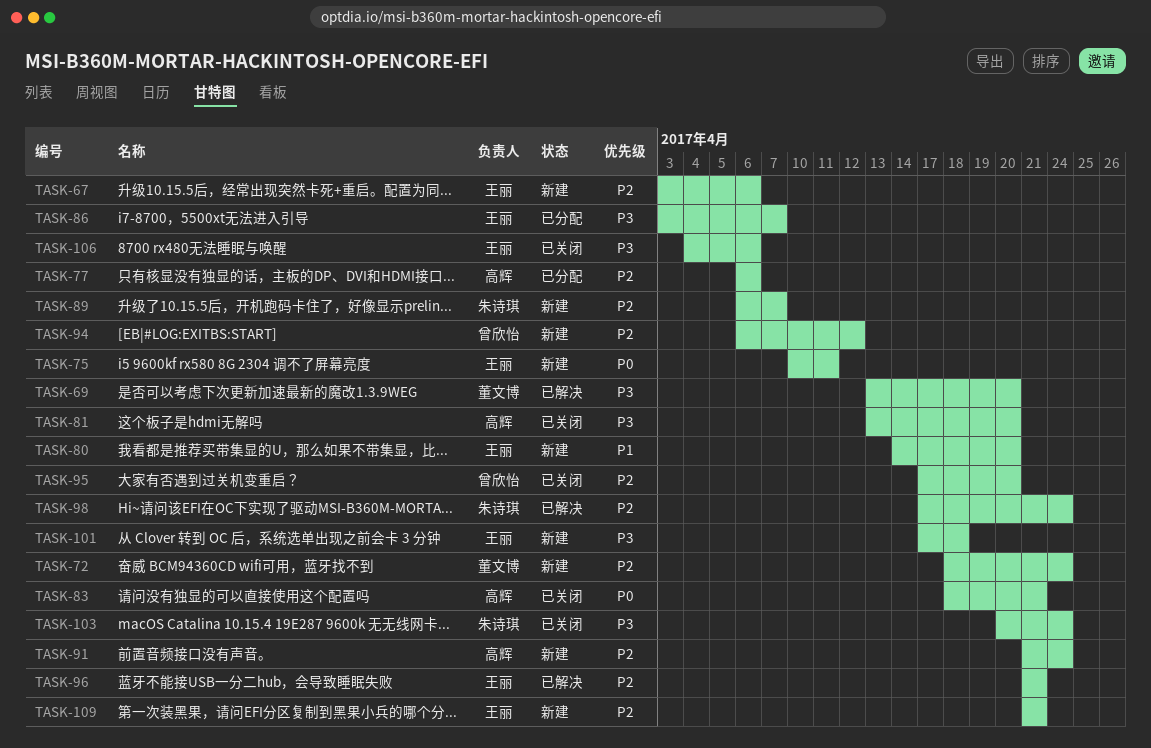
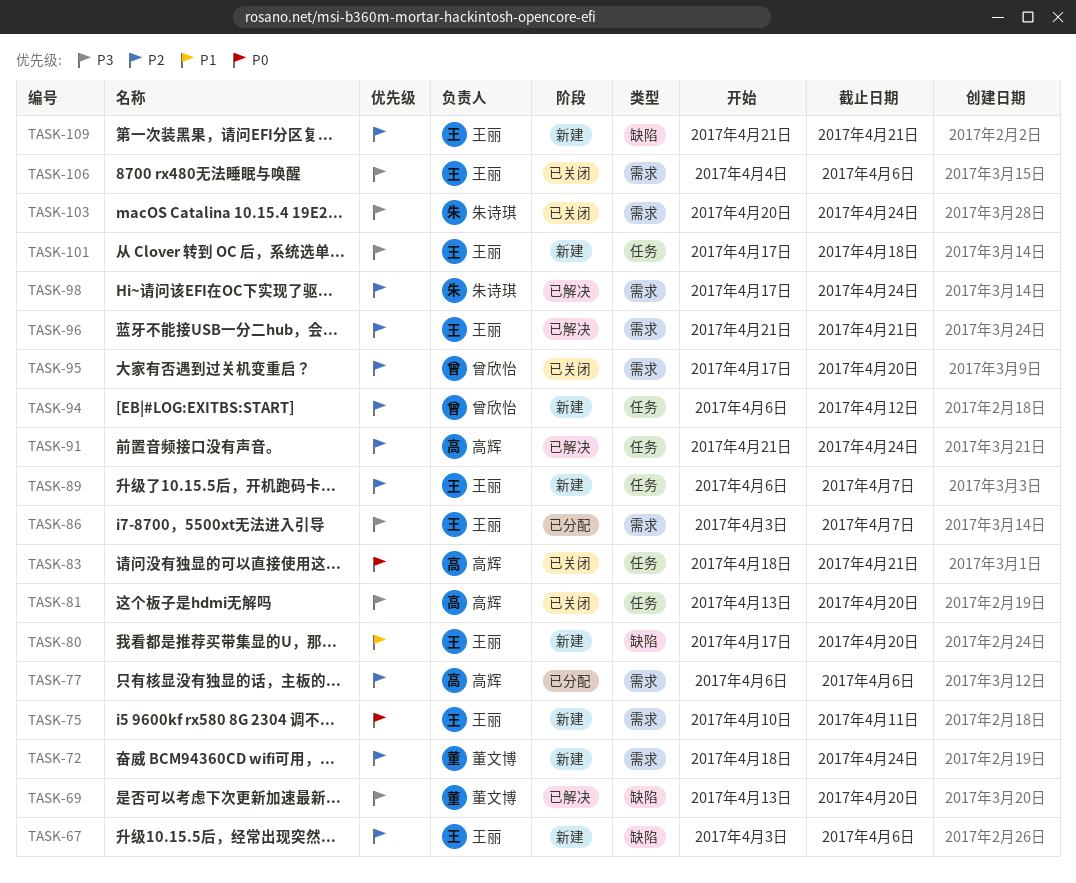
TASK-80, start: Apr 14 -> Apr 17
TASK-89, owner: 朱诗琪 -> 王丽
TASK-91, status: 新建 -> 已解决

